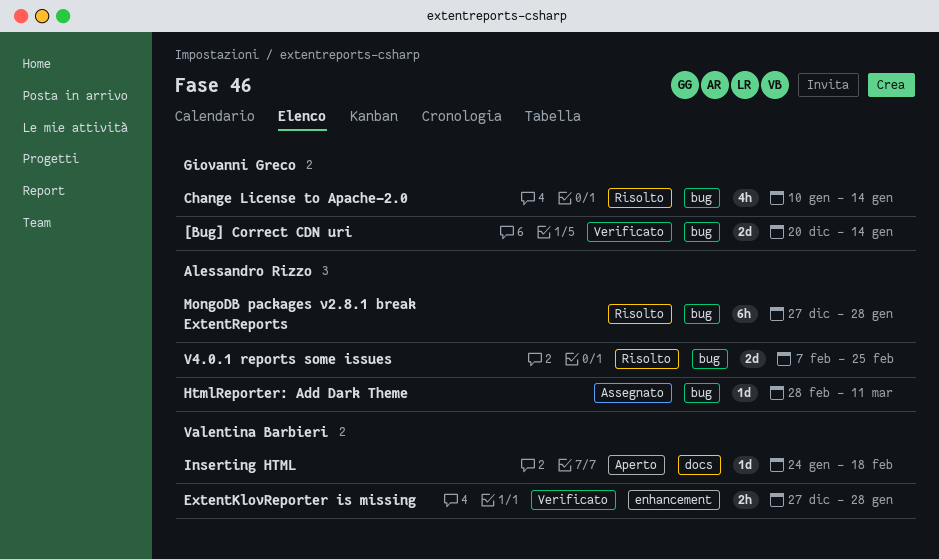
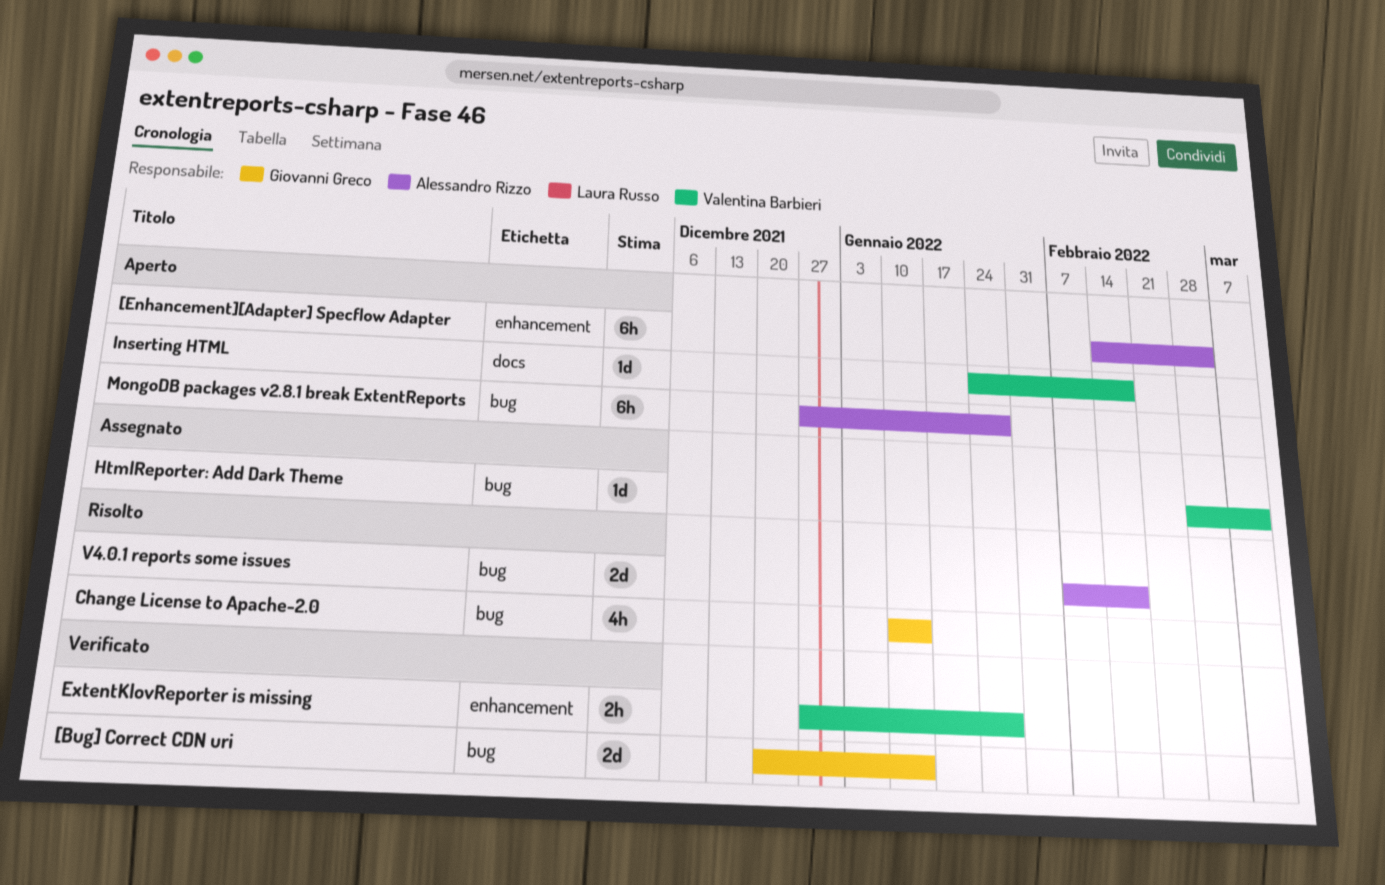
[Enhancement][Adapter] Specflow Adapter: none -> present
HtmlReporter: Add Dark Theme, owner: Alessandro Rizzo -> Valentina Barbieri
MongoDB packages v2.8.1 break ExtentReports, status: Risolto -> Aperto
V4.0.1 reports some issues, due: Feb 25 -> Feb 18

